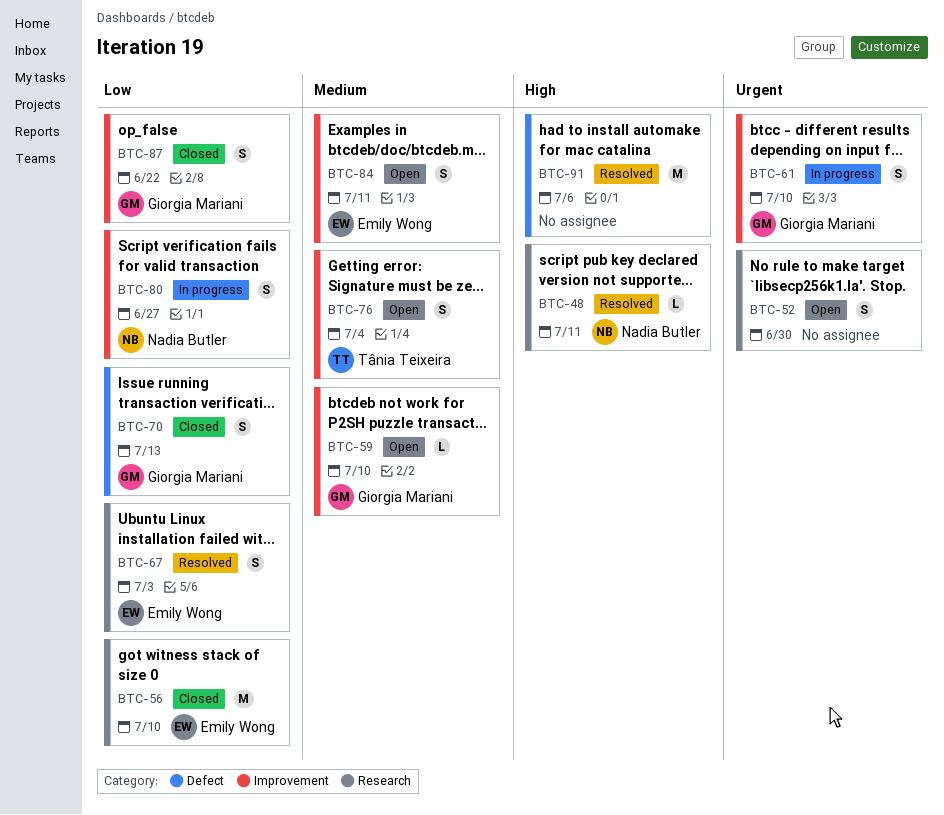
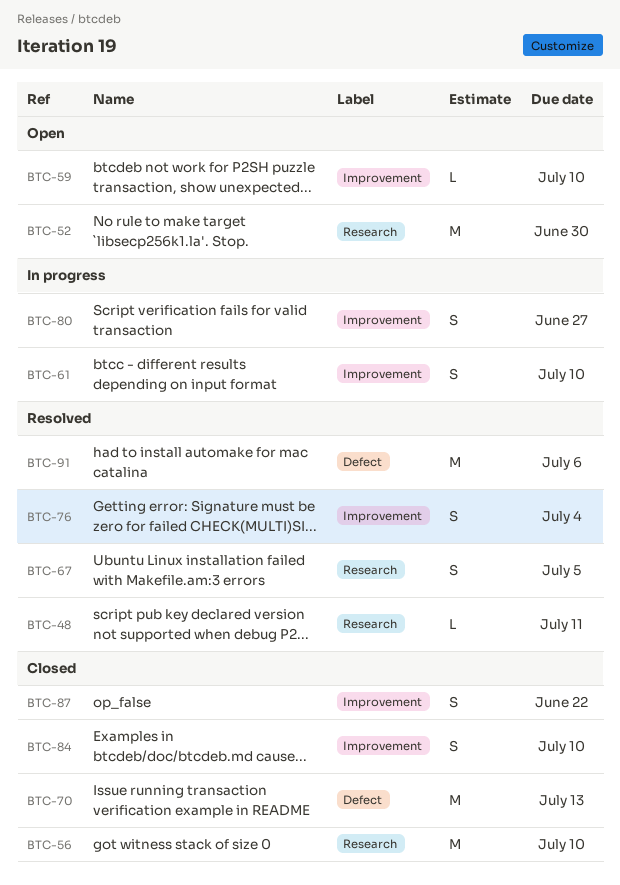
BTC-52, estimate: S -> M
BTC-67, due: Jul 3 -> Jul 5
BTC-70, estimate: S -> M
BTC-76, status: Open -> Resolved
BTC-84, status: Open -> Closed
BTC-84, due: Jul 11 -> Jul 10

